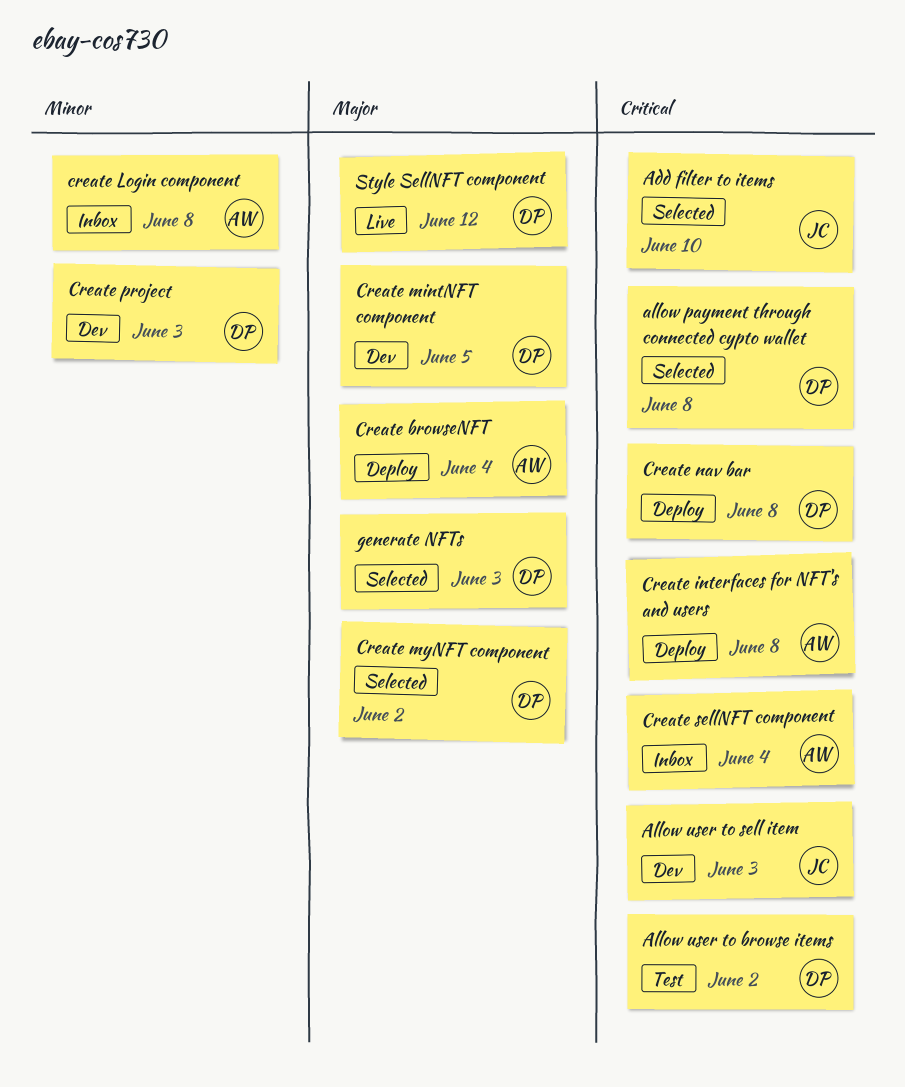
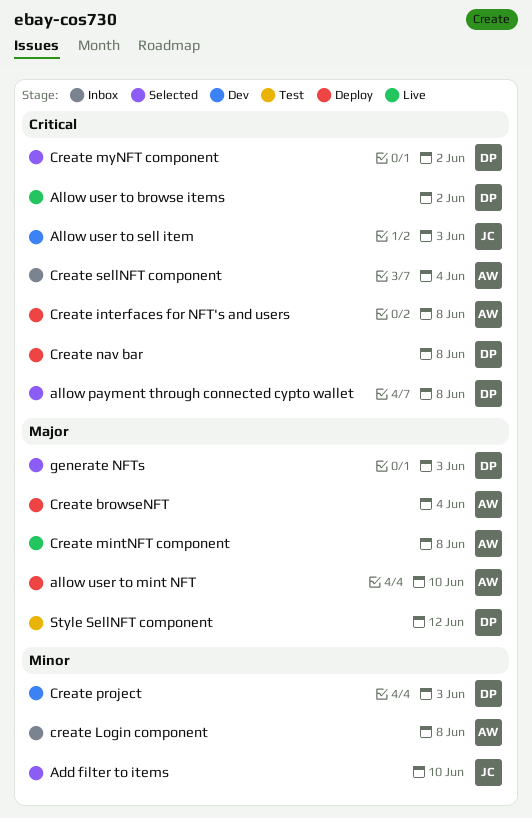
Add filter to items, priority: Critical -> Minor
Allow user to browse items, status: Test -> Live
allow user to mint NFT: none -> present
Create mintNFT component, status: Dev -> Live
Create mintNFT component, owner: DP -> AW
Create mintNFT component, due: Jun 5 -> Jun 8
Create myNFT component, priority: Major -> Critical
Style SellNFT component, status: Live -> Test

